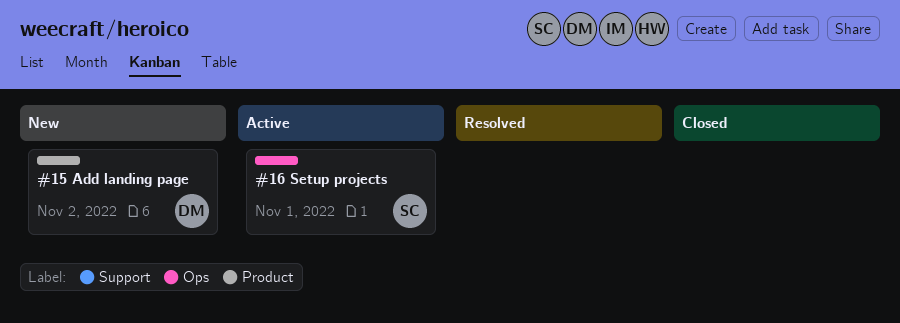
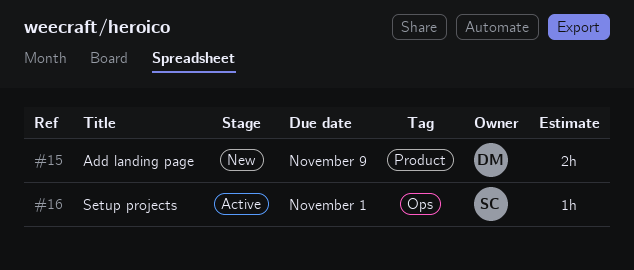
#15, due: Nov 2 -> Nov 9

